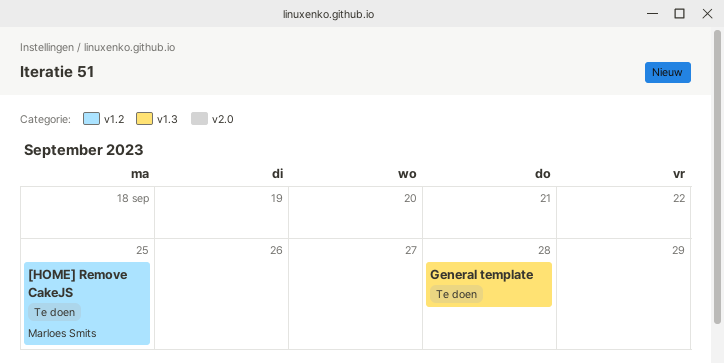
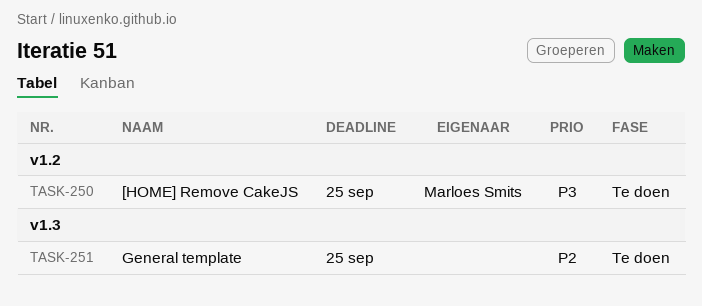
General template, due: Sep 28 -> Sep 25

